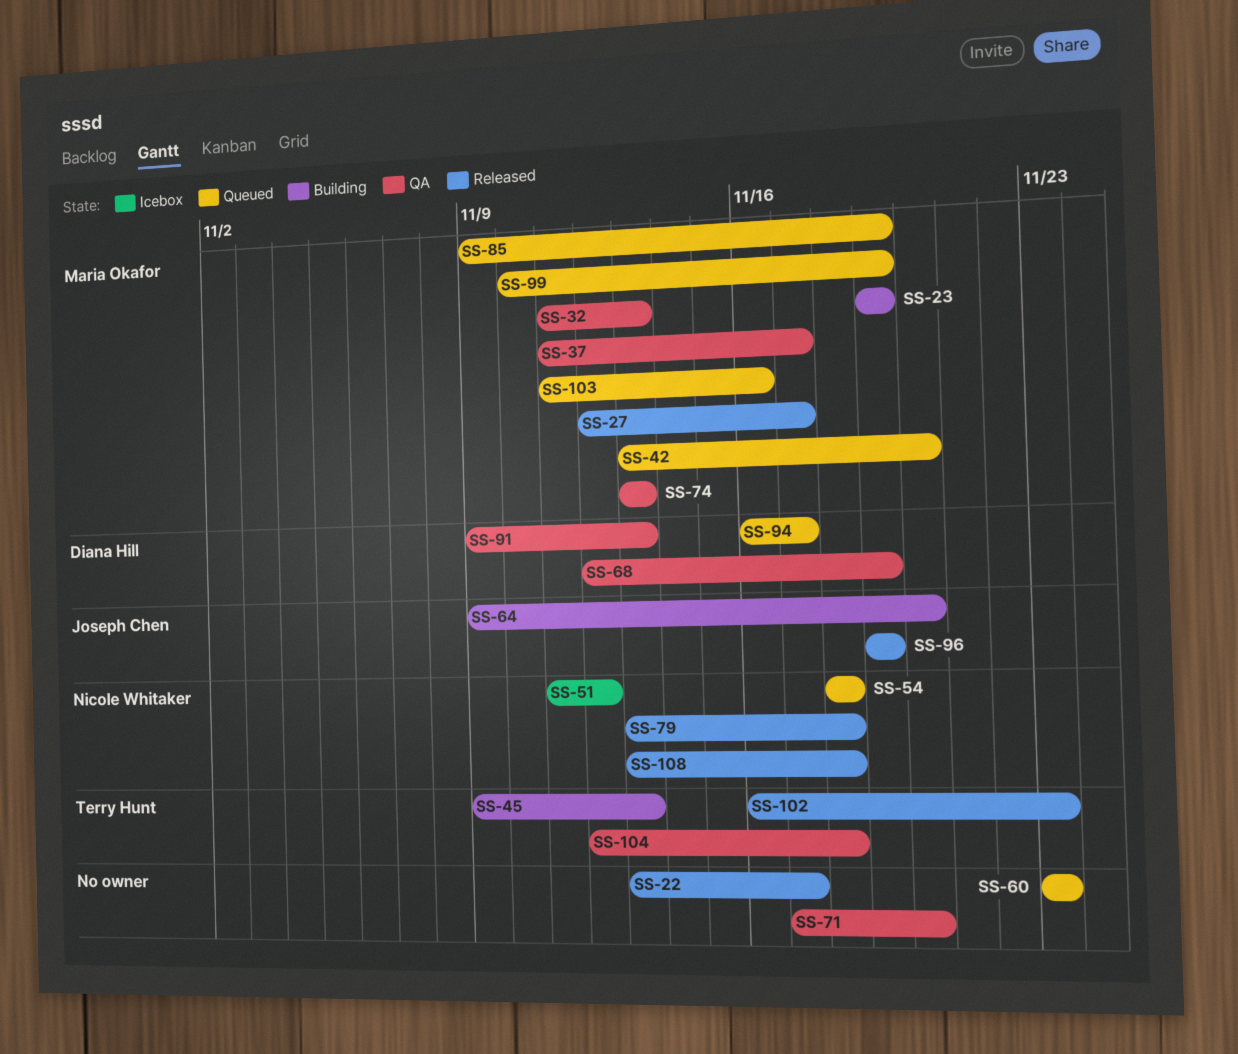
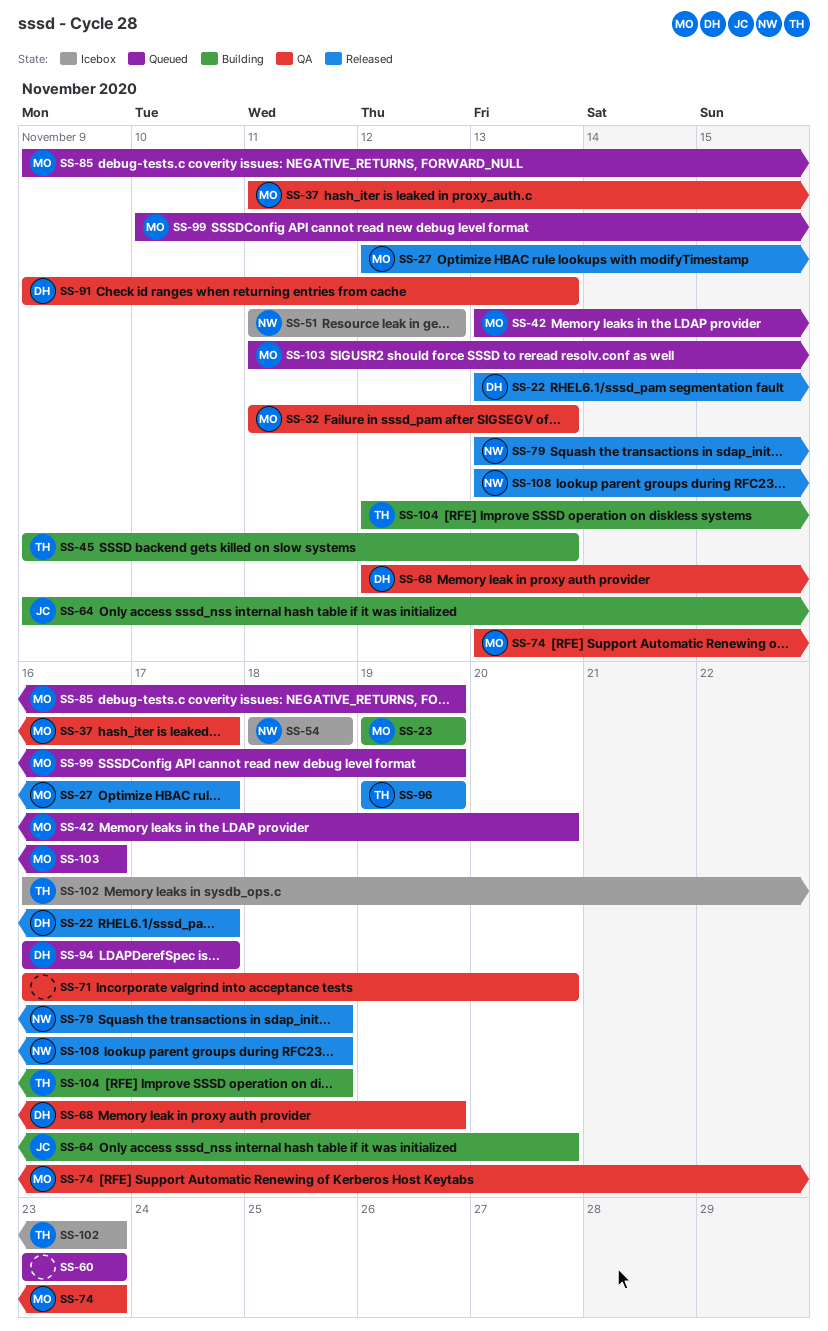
SS-22, owner: none -> Diana Hill
SS-54, status: Queued -> Icebox
SS-71, start: Nov 17 -> Nov 16
SS-74, due: Nov 13 -> Nov 23
SS-96, owner: Joseph Chen -> Terry Hunt
SS-102, status: Released -> Icebox
SS-104, status: QA -> Building

